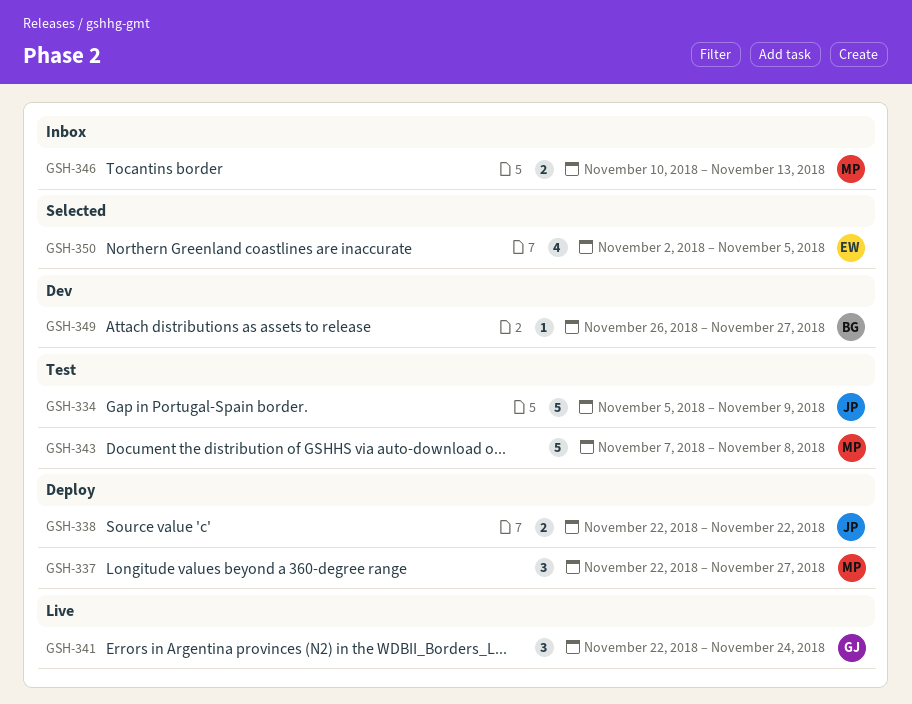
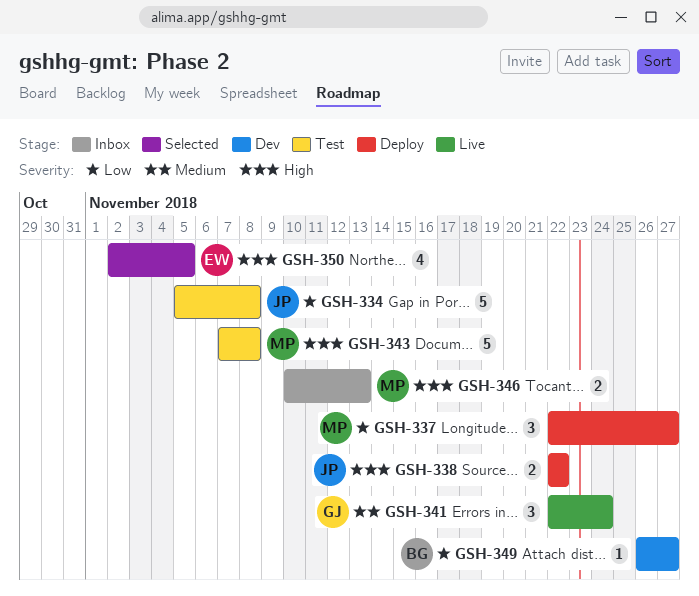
GSH-334, due: Nov 9 -> Nov 8

